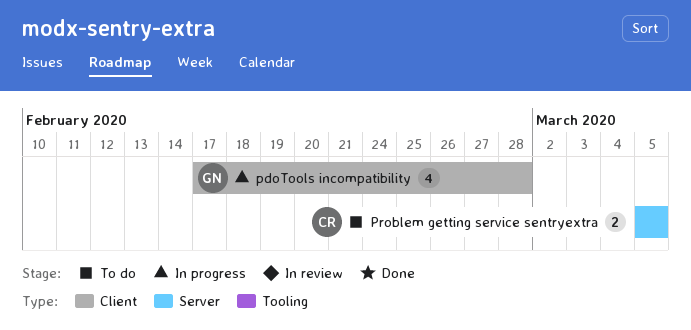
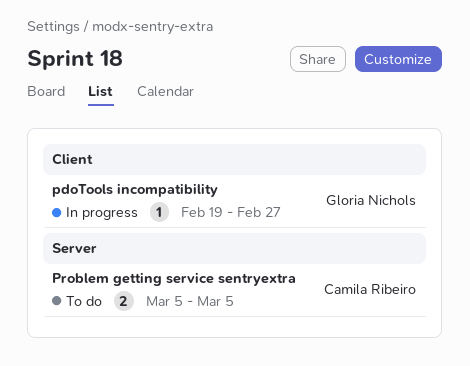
pdoTools incompatibility, estimate: 4 -> 1
pdoTools incompatibility, start: Feb 17 -> Feb 19
pdoTools incompatibility, due: Feb 28 -> Feb 27

